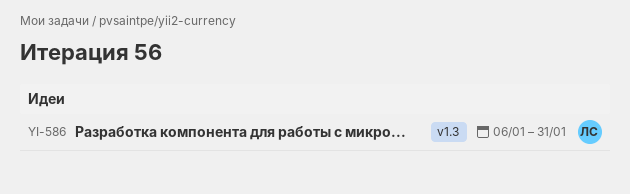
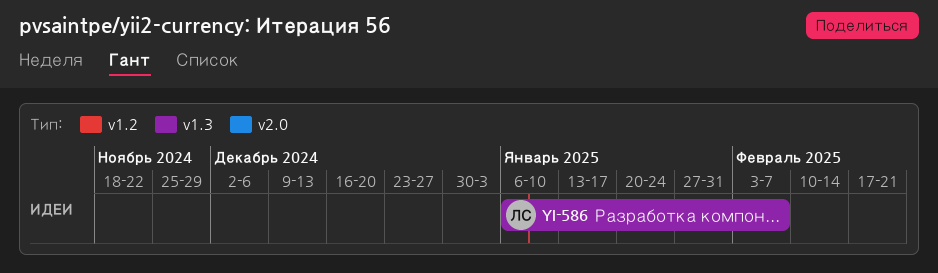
YI-586, due: Jan 31 -> Feb 7

